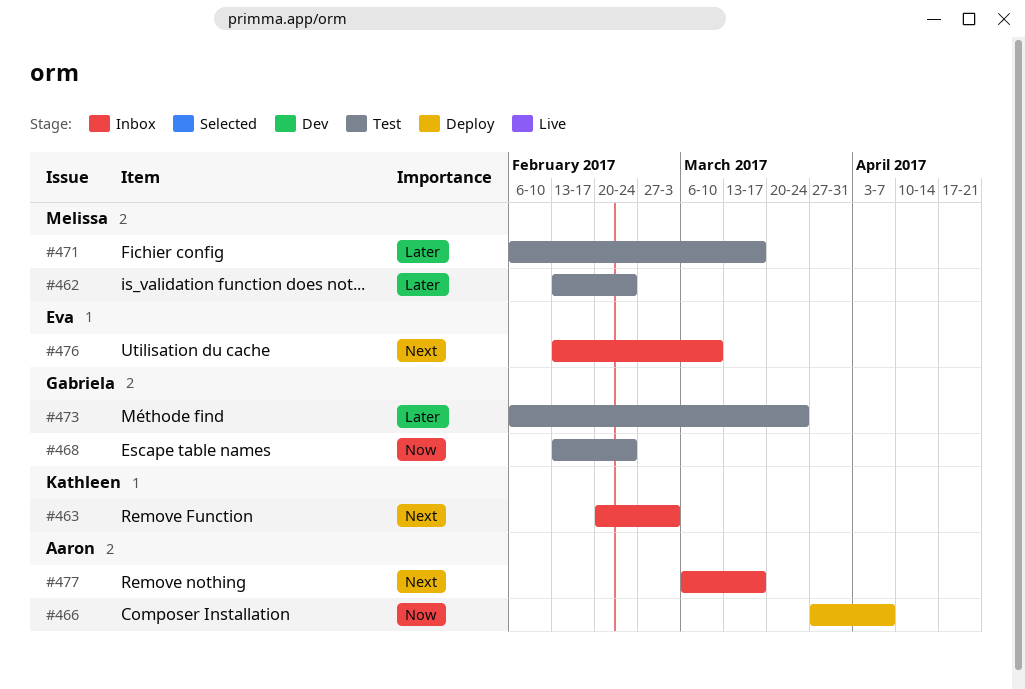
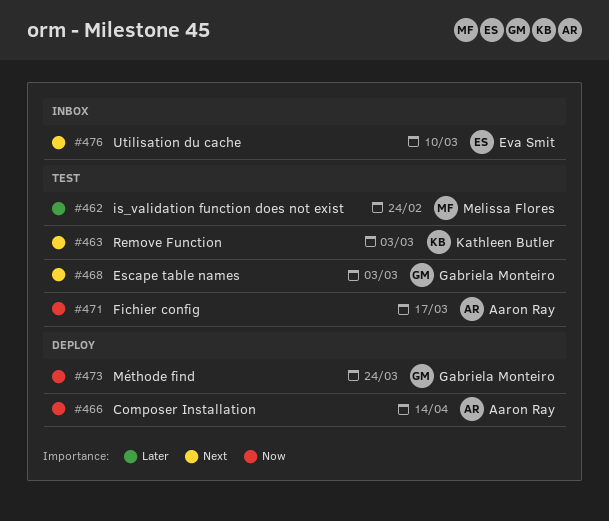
#463, status: Inbox -> Test
#466, due: Apr 7 -> Apr 14
#468, priority: Now -> Next
#468, due: Feb 24 -> Mar 3
#471, owner: Melissa Flores -> Aaron Ray
#471, priority: Later -> Now
#473, status: Test -> Deploy
#473, priority: Later -> Now
#477: present -> none

